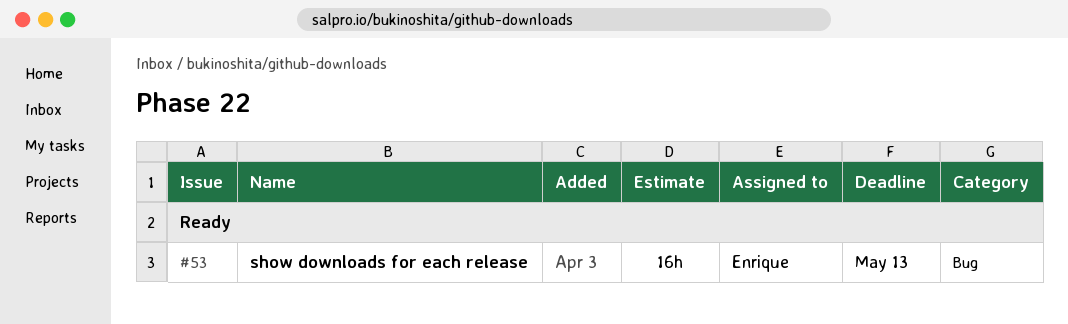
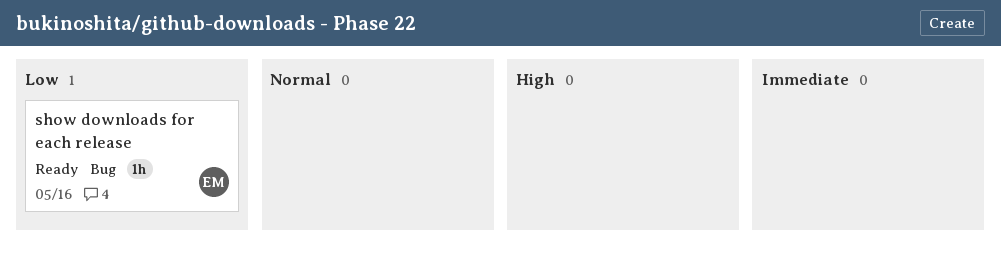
show downloads for each release, estimate: 16h -> 1h
show downloads for each release, due: May 13 -> May 16

